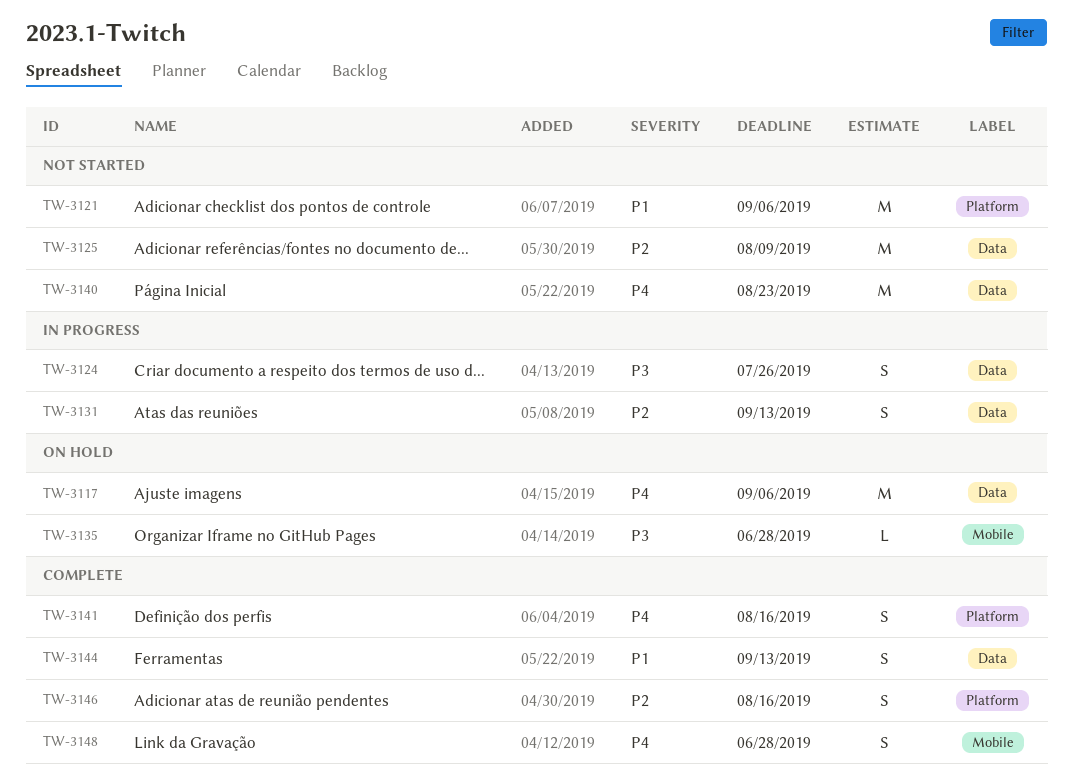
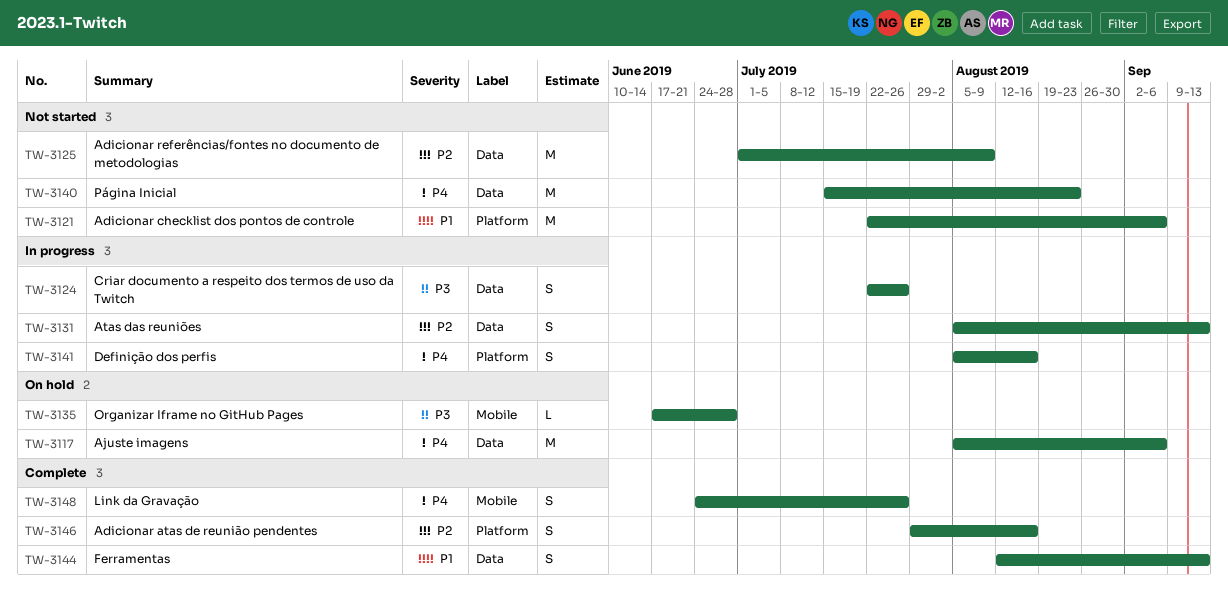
TW-3141, status: Complete -> In progress
TW-3148, due: Jun 28 -> Jul 26

